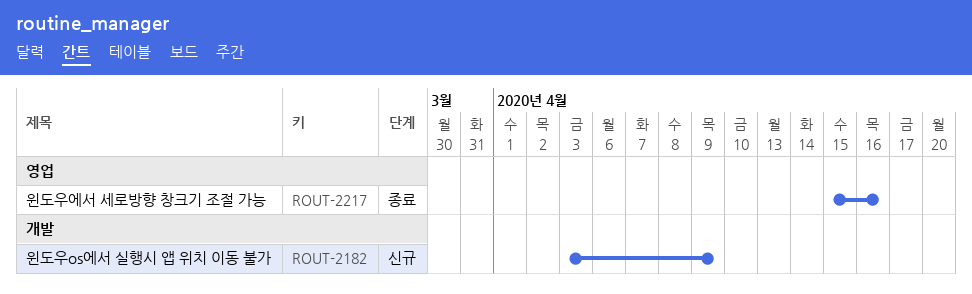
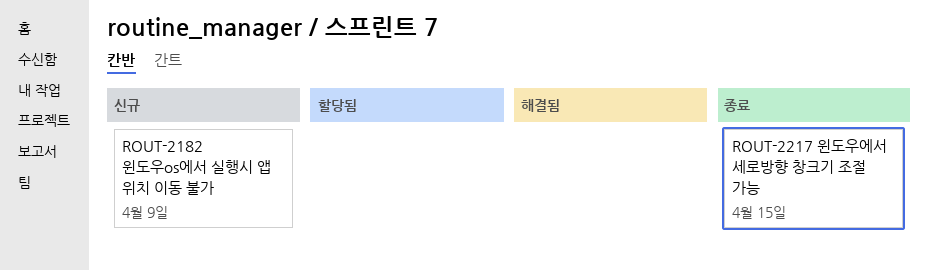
ROUT-2217, due: Apr 16 -> Apr 15

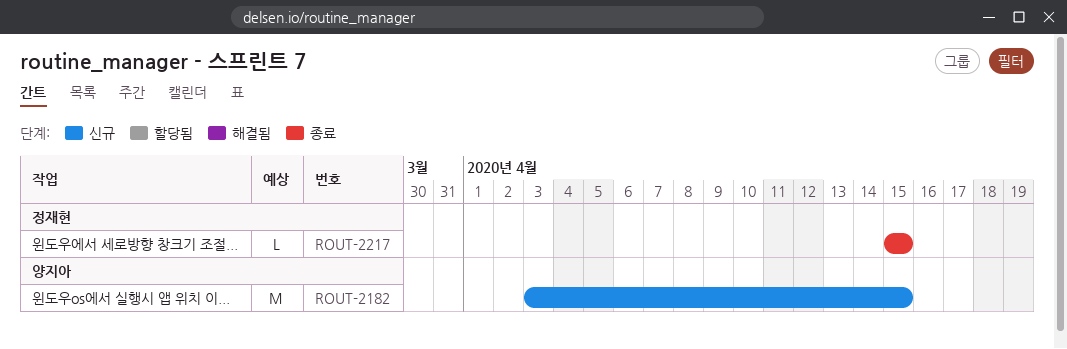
ROUT-2182, due: Apr 9 -> Apr 15

